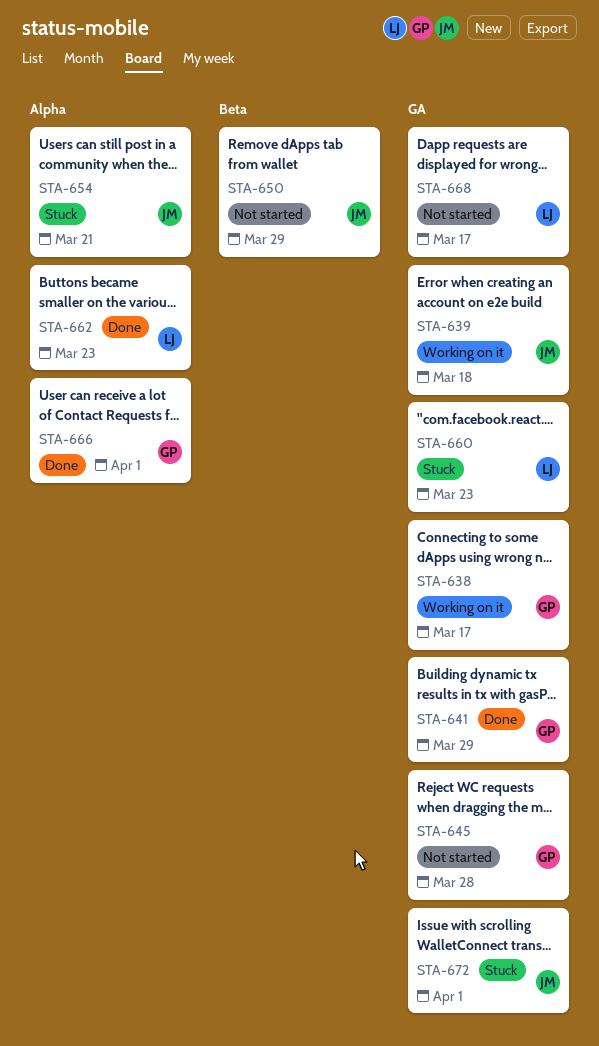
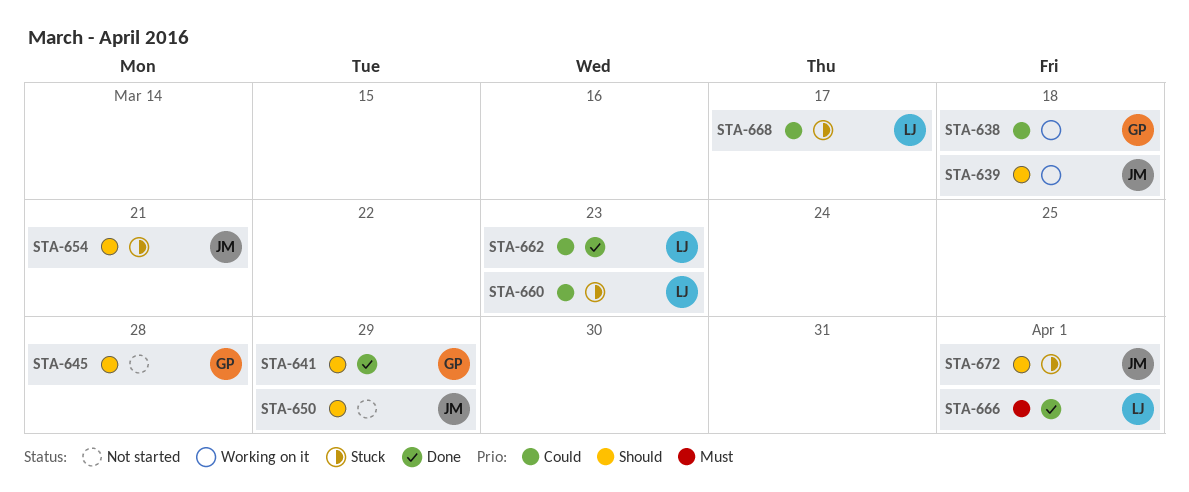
STA-638, due: Mar 17 -> Mar 18
STA-666, owner: GP -> LJ
STA-668, status: Not started -> Stuck

